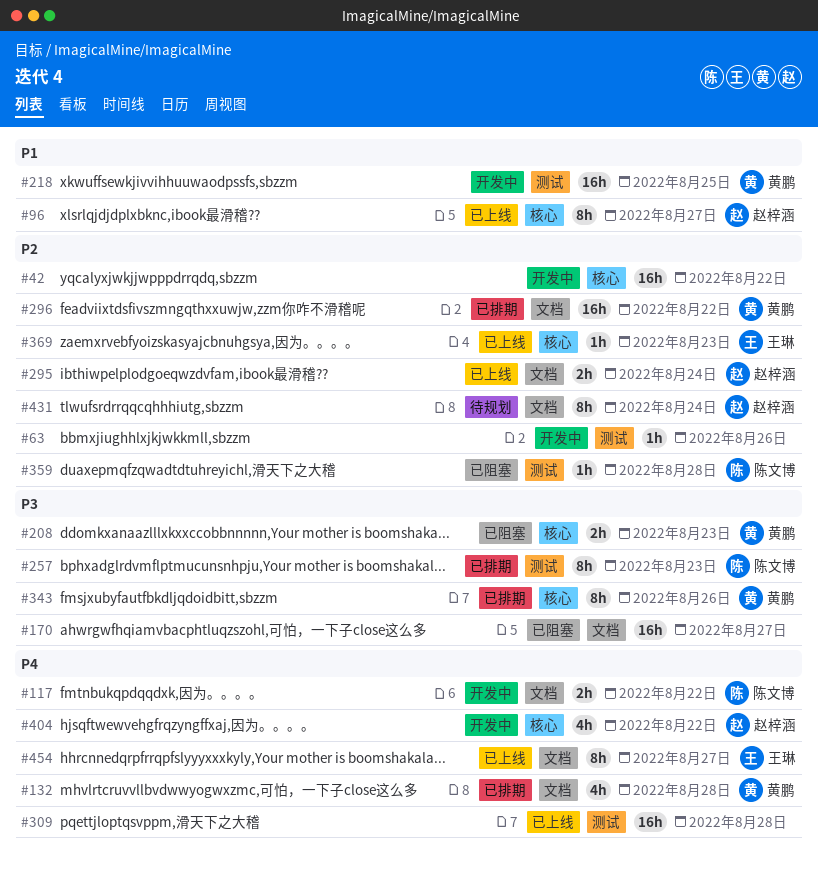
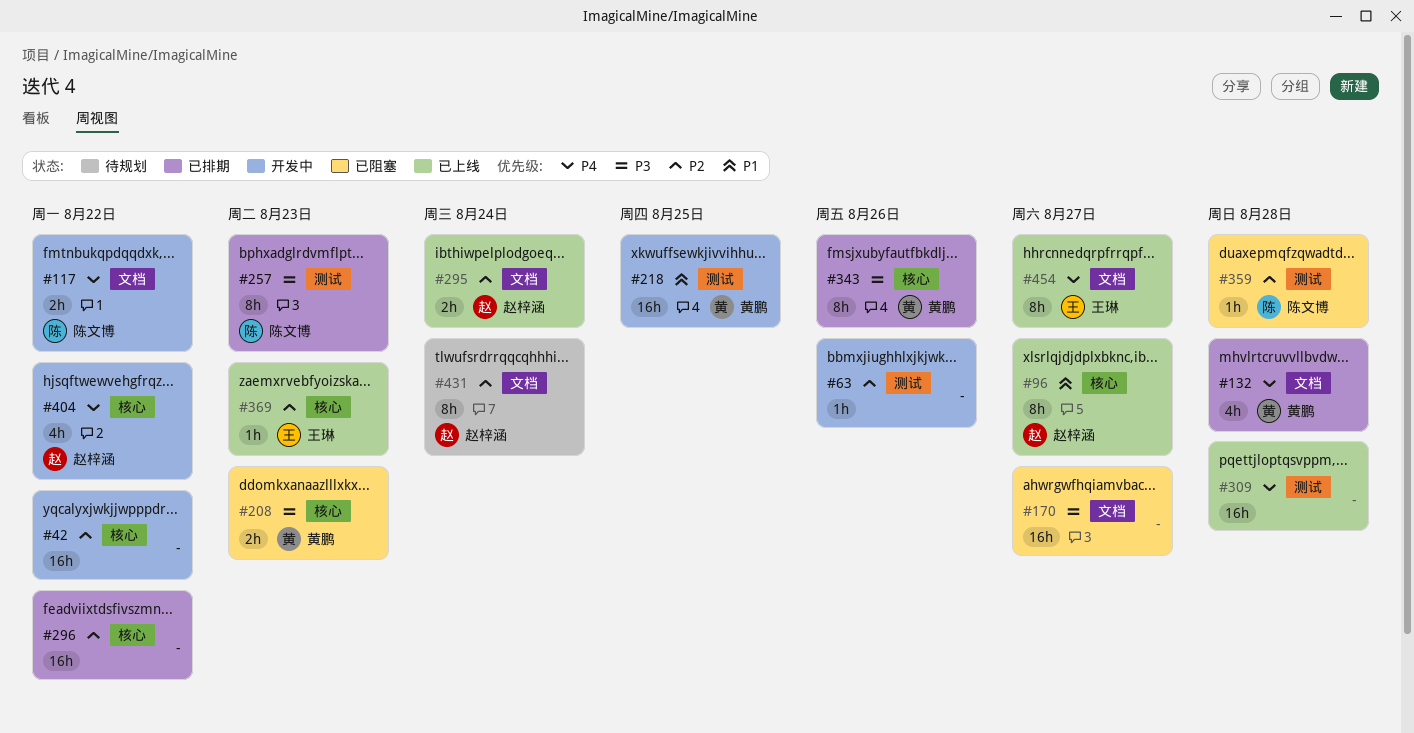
#296, owner: 黄鹏 -> none
#296, label: 文档 -> 核心

